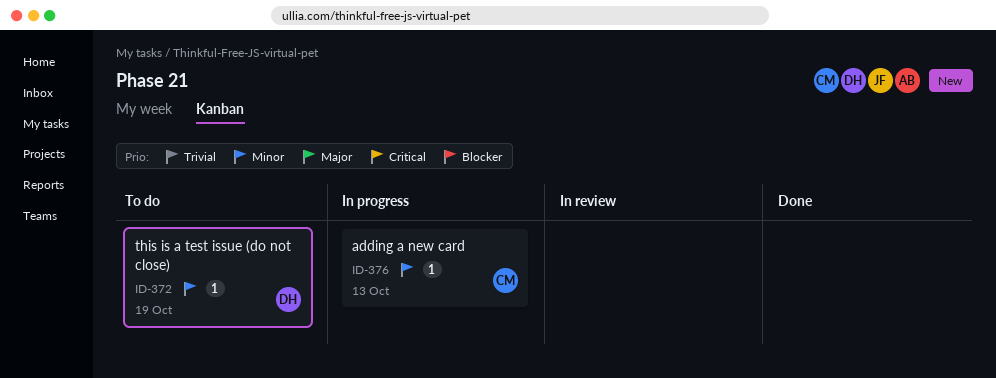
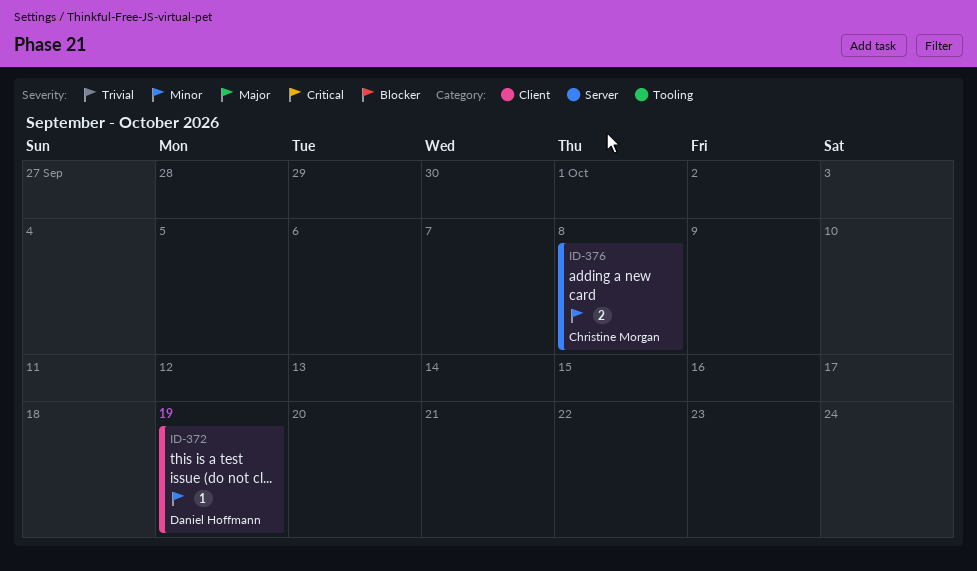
ID-376, estimate: 1 -> 2
ID-376, due: Oct 13 -> Oct 8

